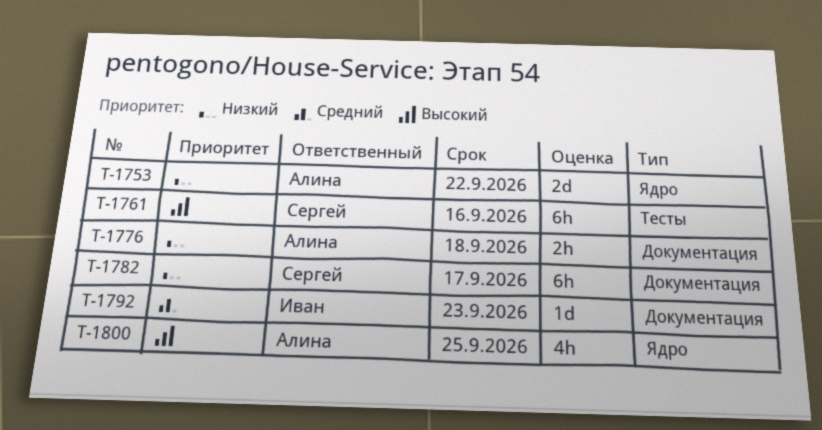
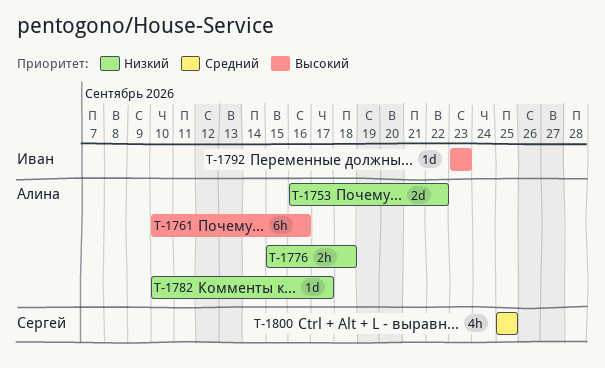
T-1761, owner: Сергей -> Алина
T-1782, owner: Сергей -> Алина
T-1782, estimate: 6h -> 1d
T-1792, priority: Средний -> Высокий
T-1800, owner: Алина -> Сергей
T-1800, priority: Высокий -> Средний

